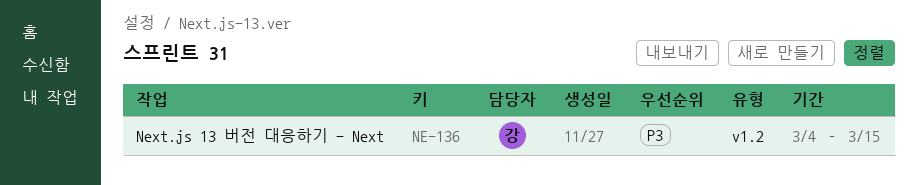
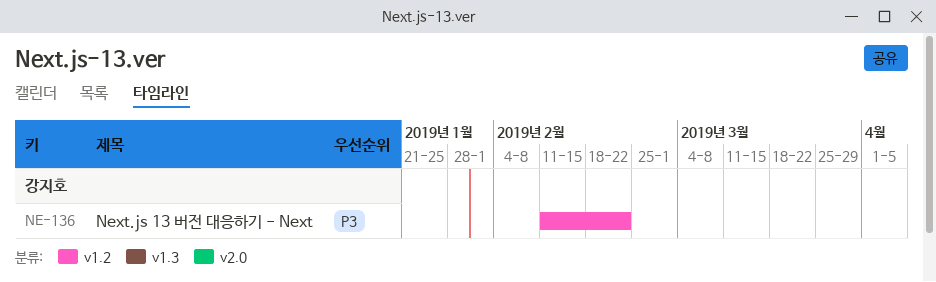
NE-136, start: Mar 4 -> Feb 11
NE-136, due: Mar 15 -> Feb 22

